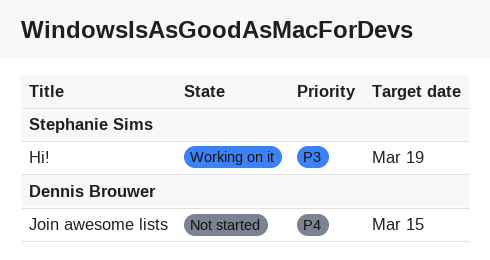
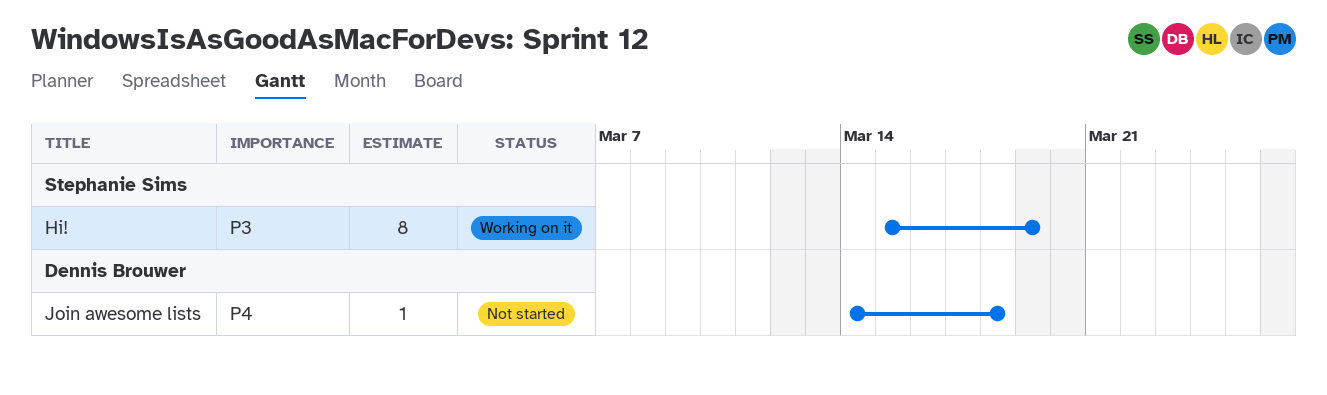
Join awesome lists, due: Mar 15 -> Mar 18

